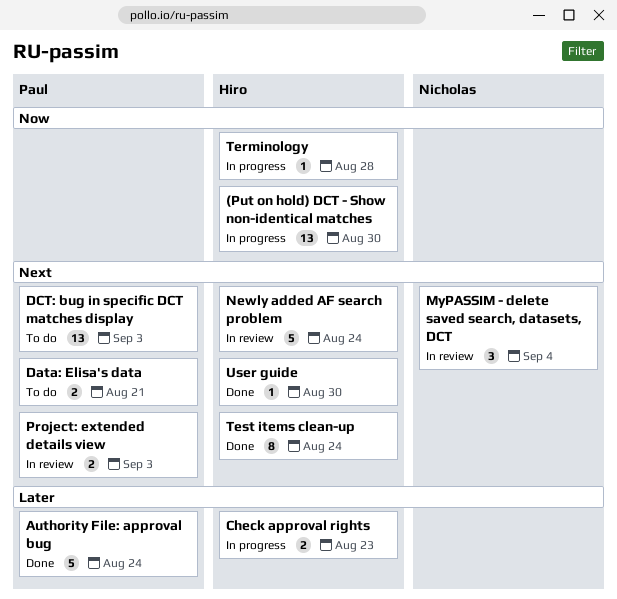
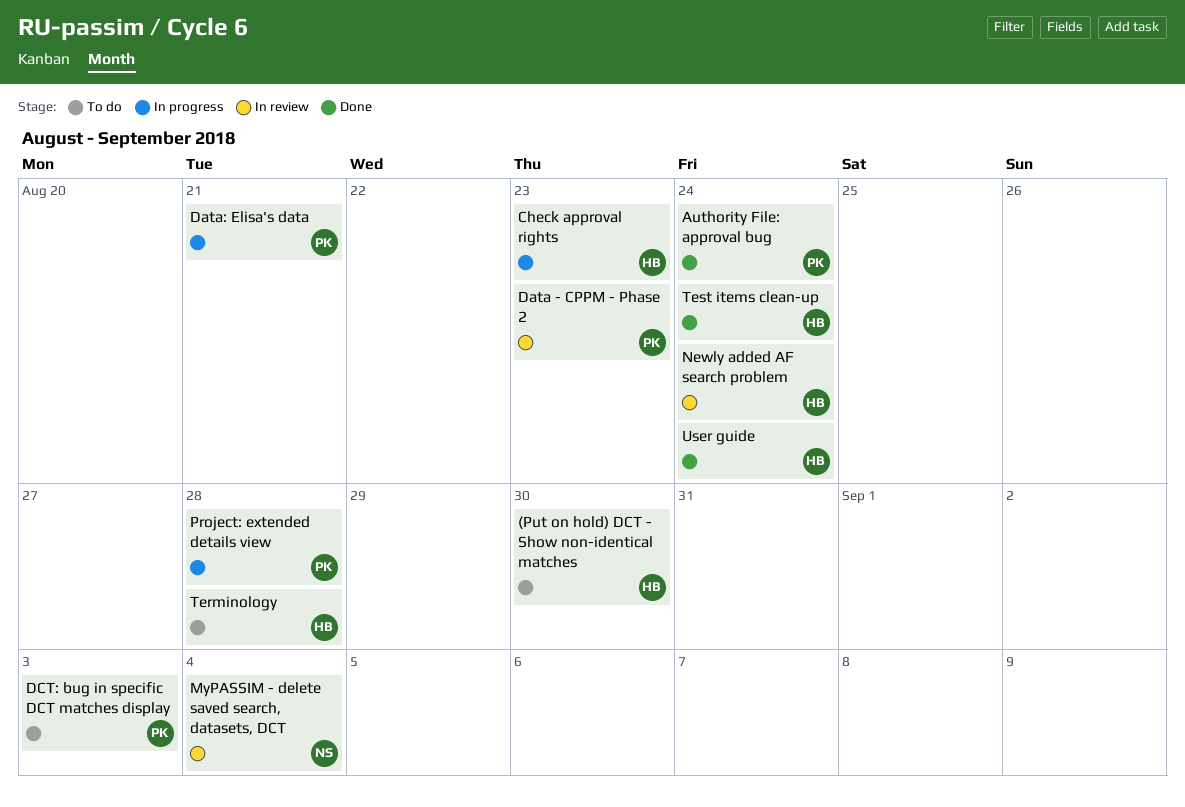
(Put on hold) DCT - Show non-identical matches, status: In progress -> To do
Data - CPPM - Phase 2: none -> present
Data: Elisa's data, status: To do -> In progress
Project: extended details view, status: In review -> In progress
Project: extended details view, due: Sep 3 -> Aug 28
Terminology, status: In progress -> To do
User guide, due: Aug 30 -> Aug 24

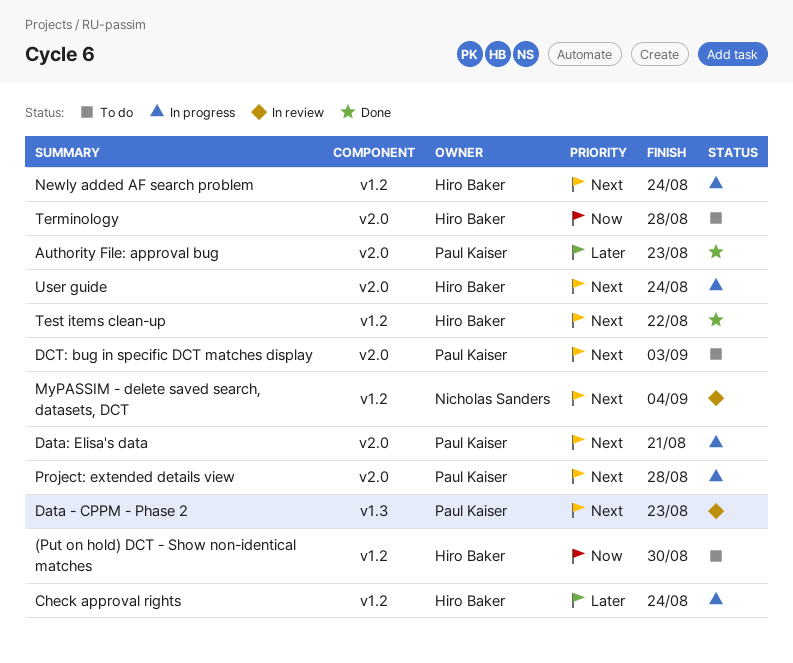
Authority File: approval bug, due: Aug 24 -> Aug 23
Check approval rights, due: Aug 23 -> Aug 24
Newly added AF search problem, status: In review -> In progress
Test items clean-up, due: Aug 24 -> Aug 22
User guide, status: Done -> In progress

